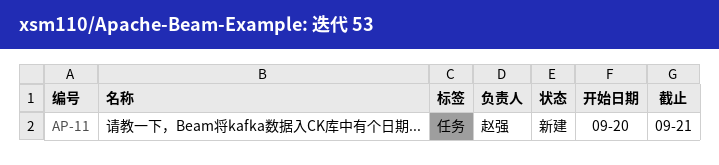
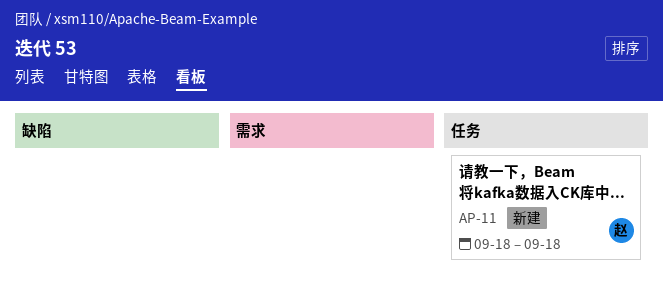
AP-11, start: Sep 20 -> Sep 18
AP-11, due: Sep 21 -> Sep 18

